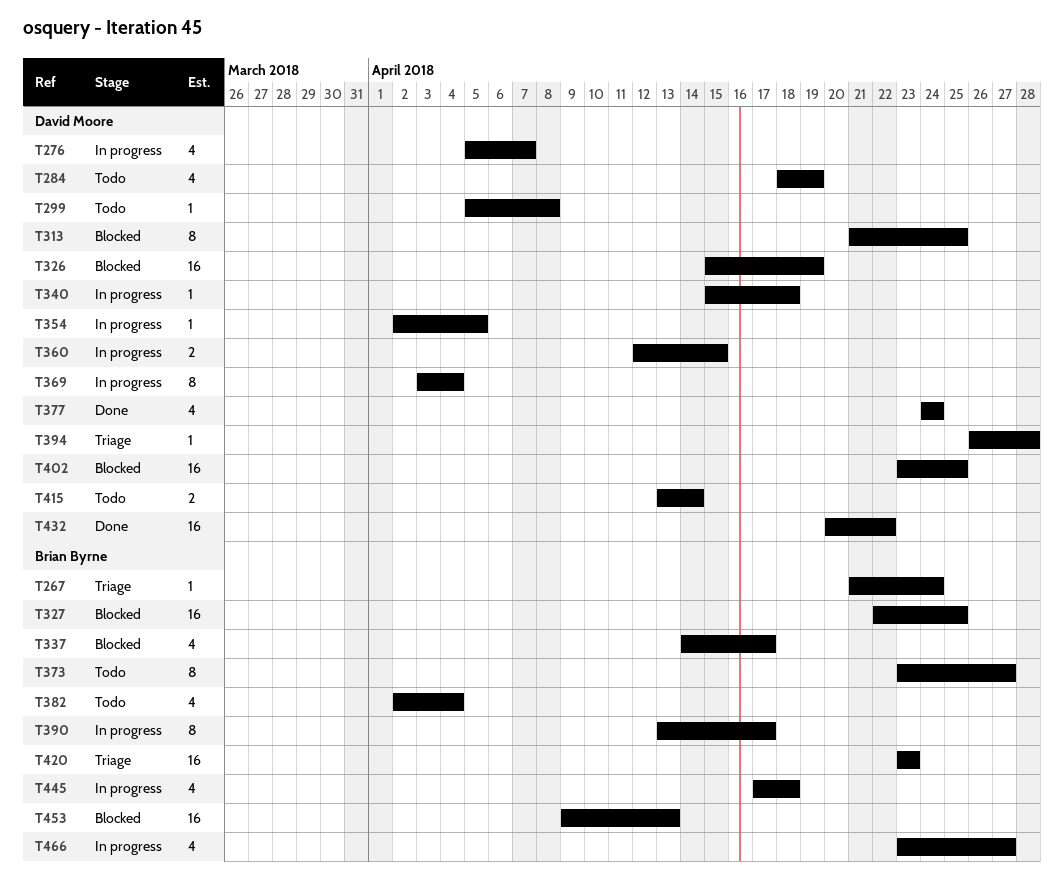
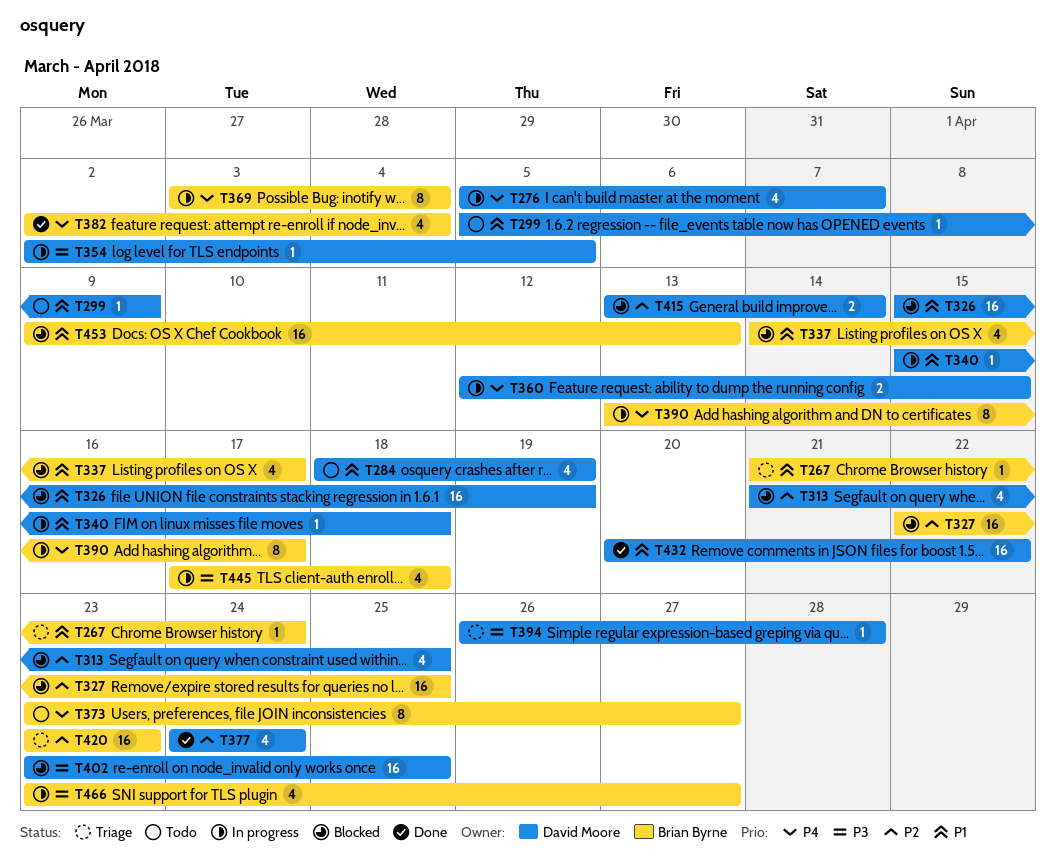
T299, due: Apr 8 -> Apr 9
T313, estimate: 8 -> 4
T369, owner: David Moore -> Brian Byrne
T382, status: Todo -> Done
T415, status: Todo -> Blocked

